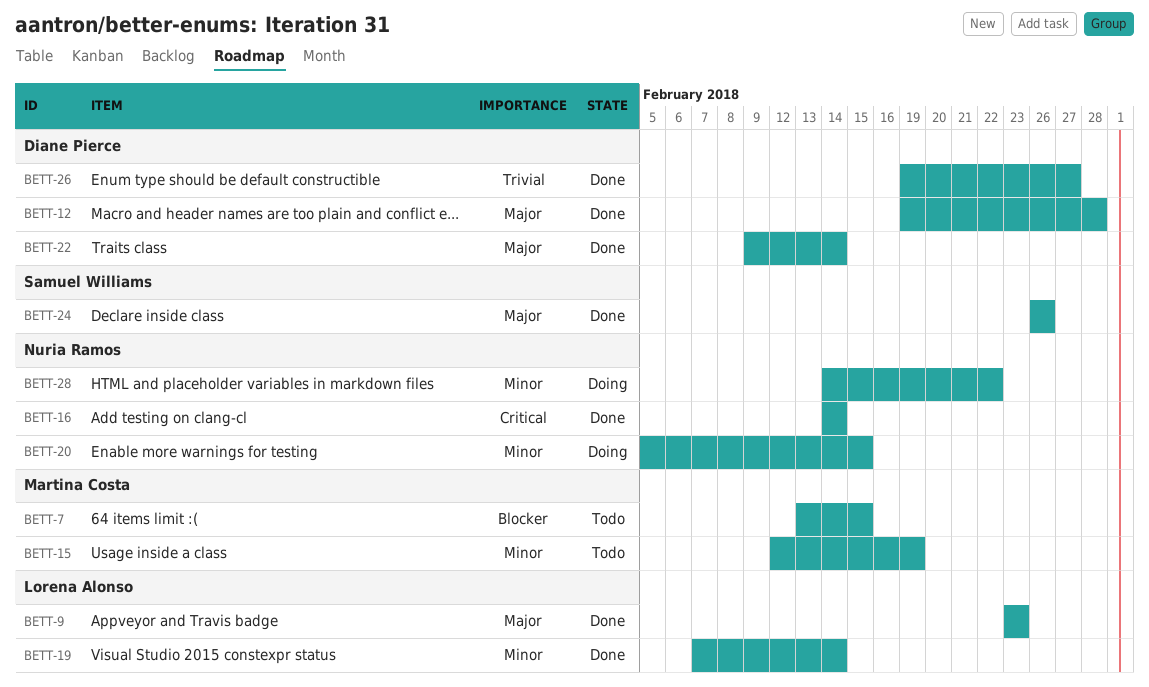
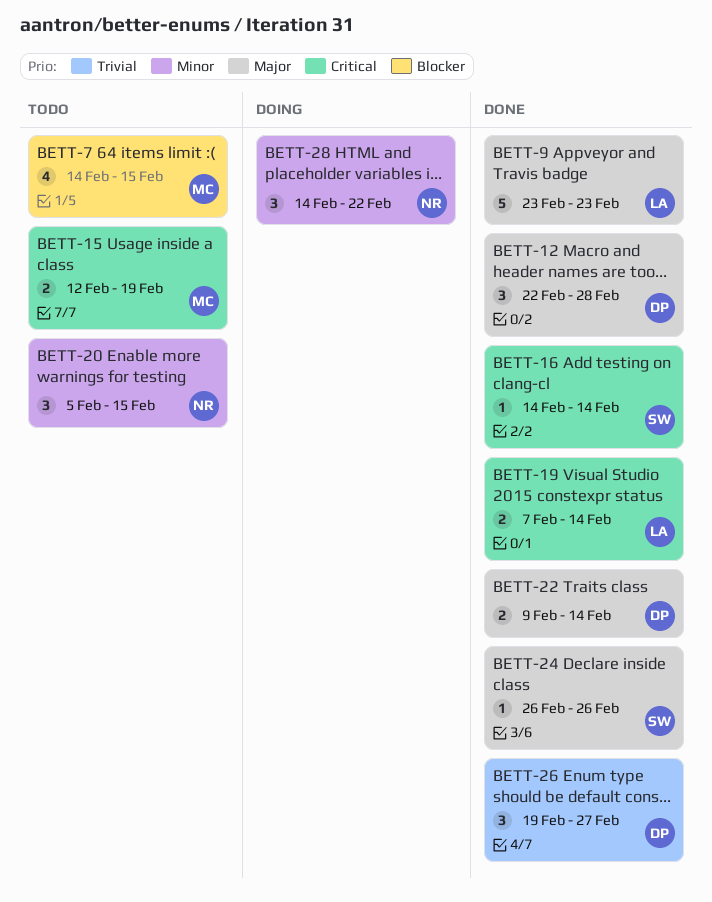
BETT-7, start: Feb 13 -> Feb 14
BETT-12, start: Feb 19 -> Feb 22
BETT-15, priority: Minor -> Critical
BETT-16, owner: Nuria Ramos -> Samuel Williams
BETT-19, priority: Minor -> Critical
BETT-20, status: Doing -> Todo

